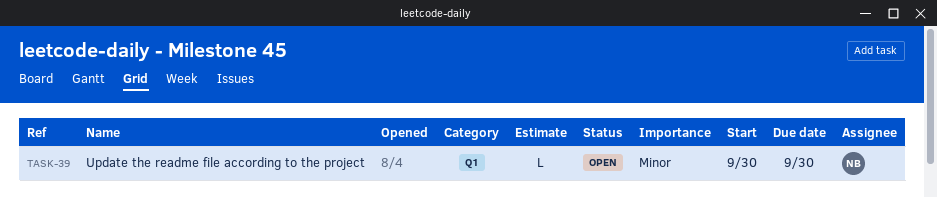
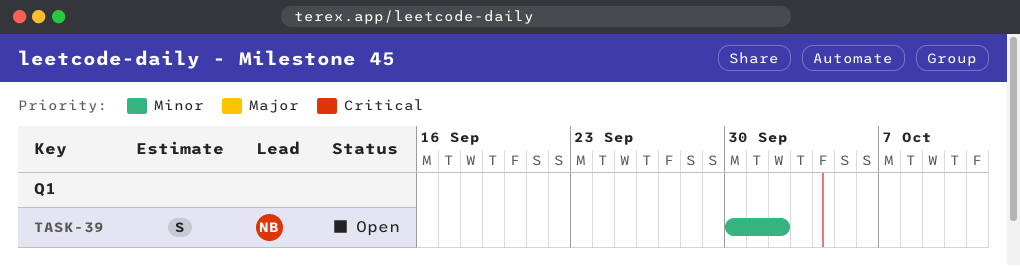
TASK-39, estimate: L -> S
TASK-39, due: Sep 30 -> Oct 2

